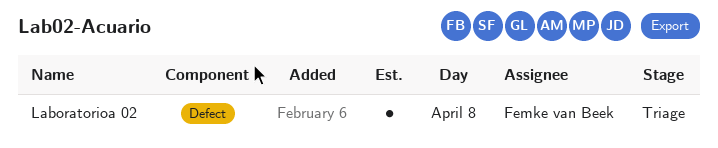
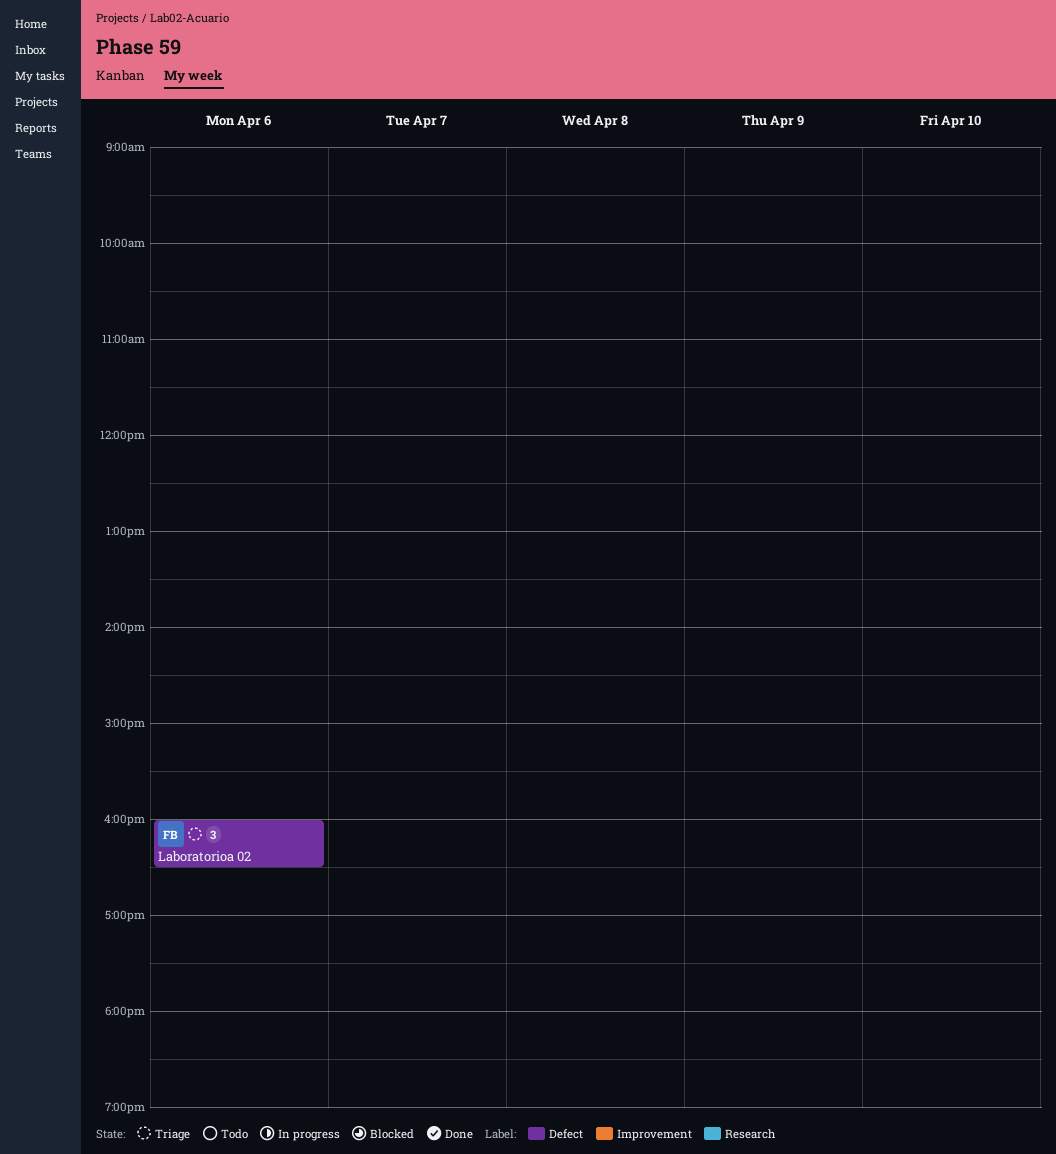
Laboratorioa 02, estimate: 1 -> 3
Laboratorioa 02, day: Apr 8 -> Apr 6

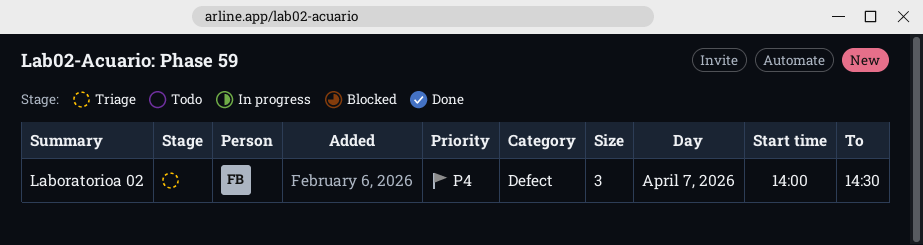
Laboratorioa 02, day: Apr 6 -> Apr 7
Laboratorioa 02, begins: 16:00 -> 14:00
Laboratorioa 02, ends: 16:30 -> 14:30

